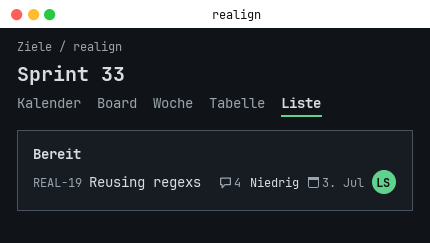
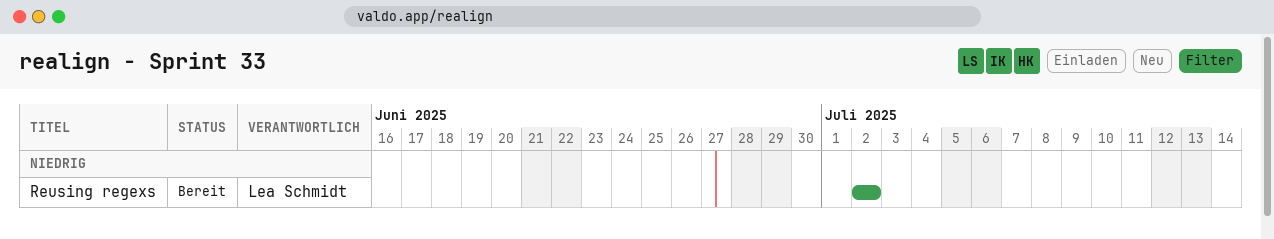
Reusing regexs, due: Jul 3 -> Jul 2

